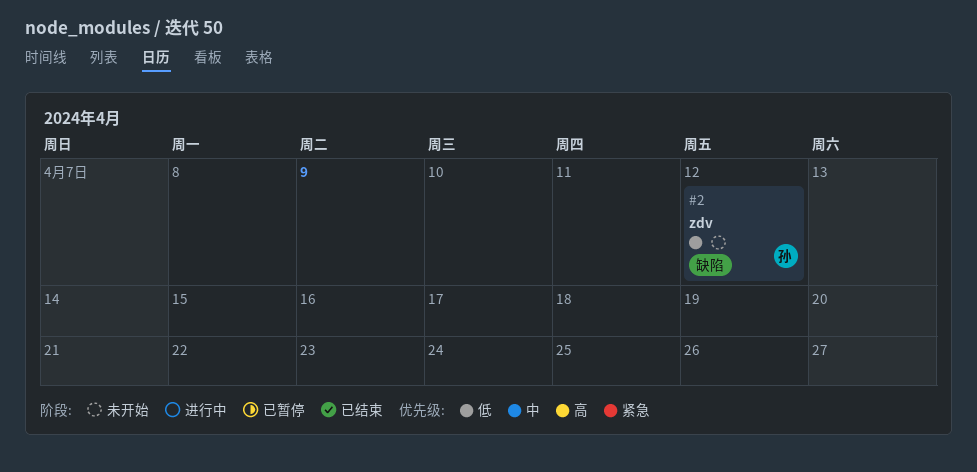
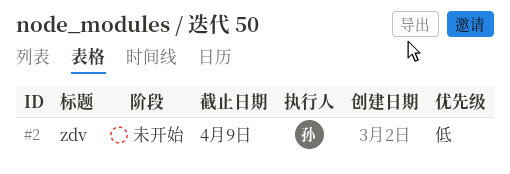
#2, due: Apr 12 -> Apr 9

